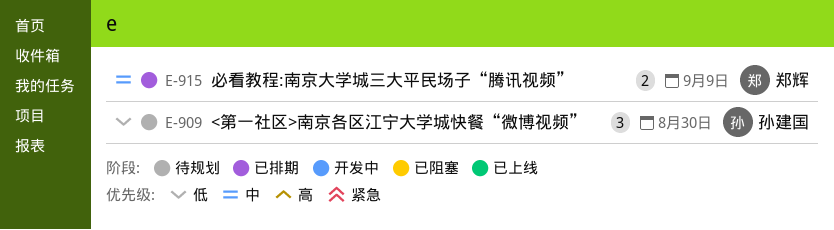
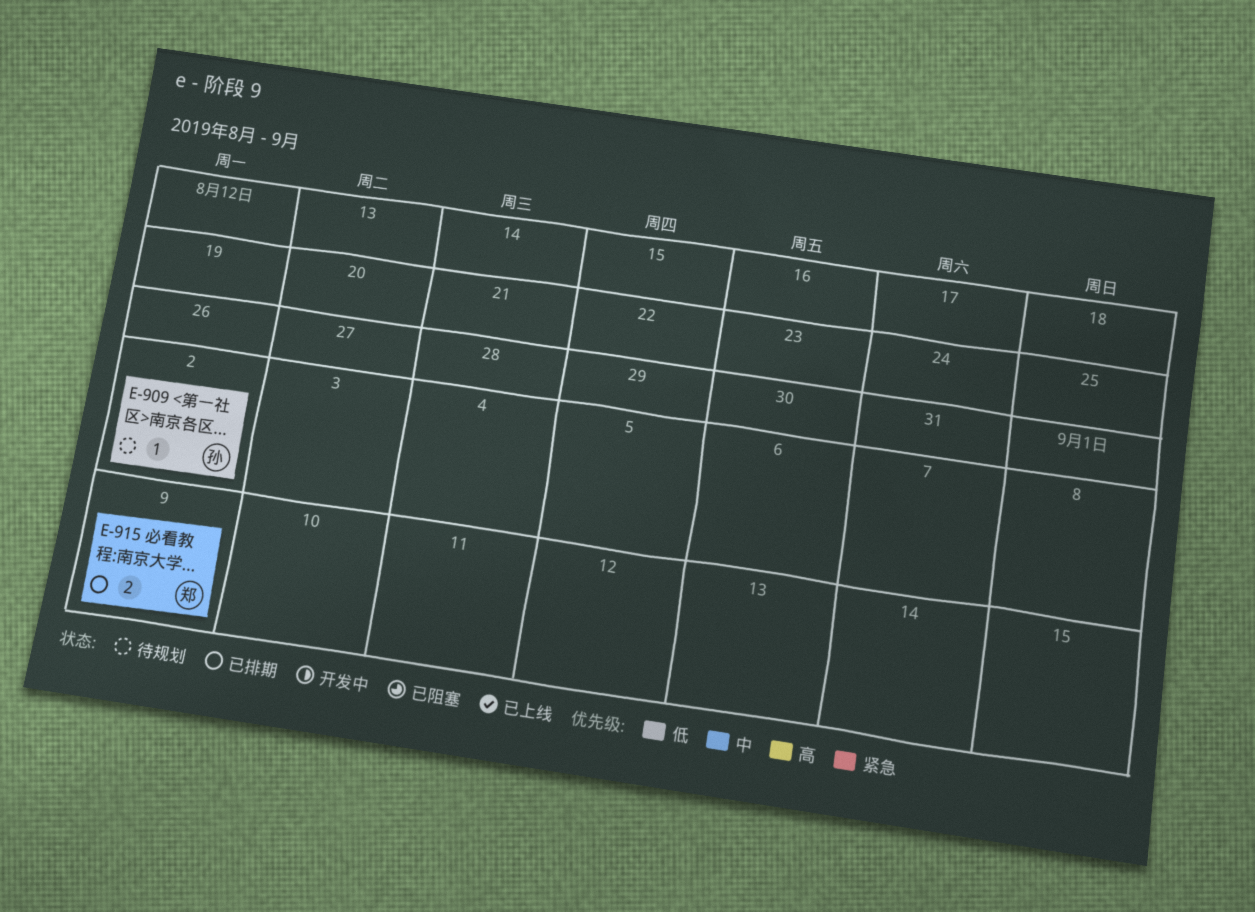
E-909, estimate: 3 -> 1
E-909, due: Aug 30 -> Sep 2

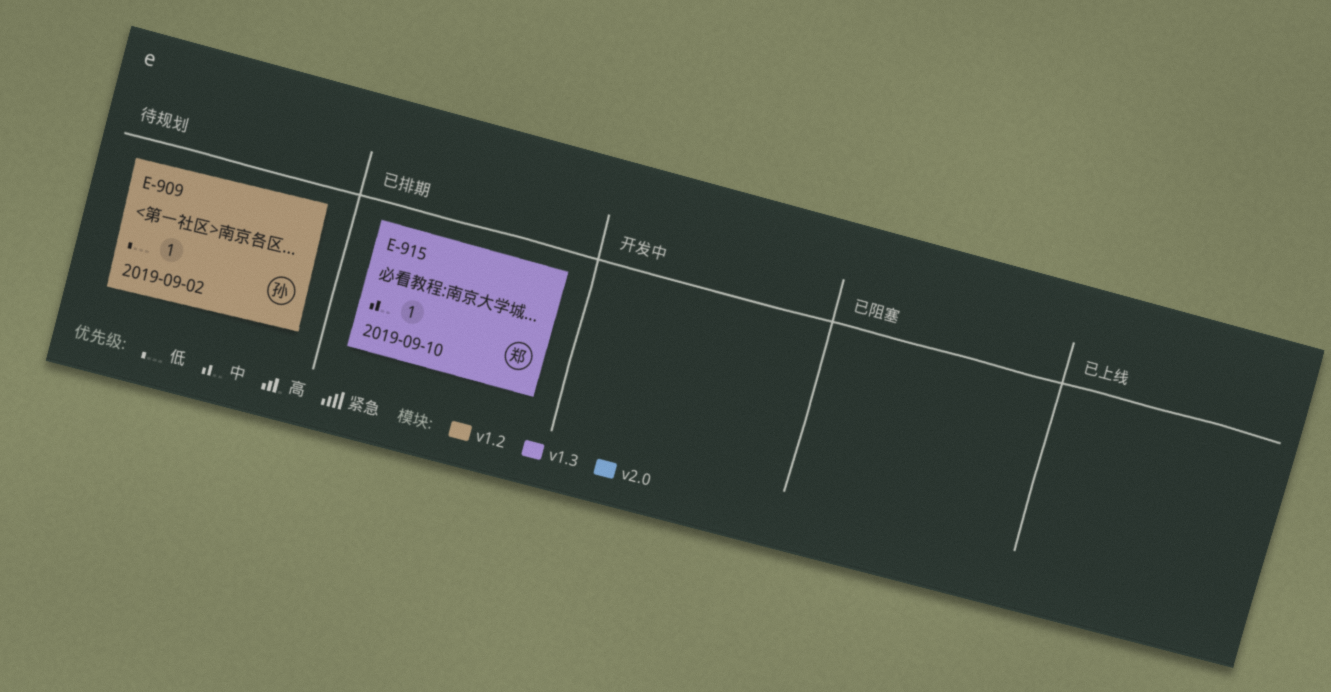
E-915, estimate: 2 -> 1
E-915, due: Sep 9 -> Sep 10

